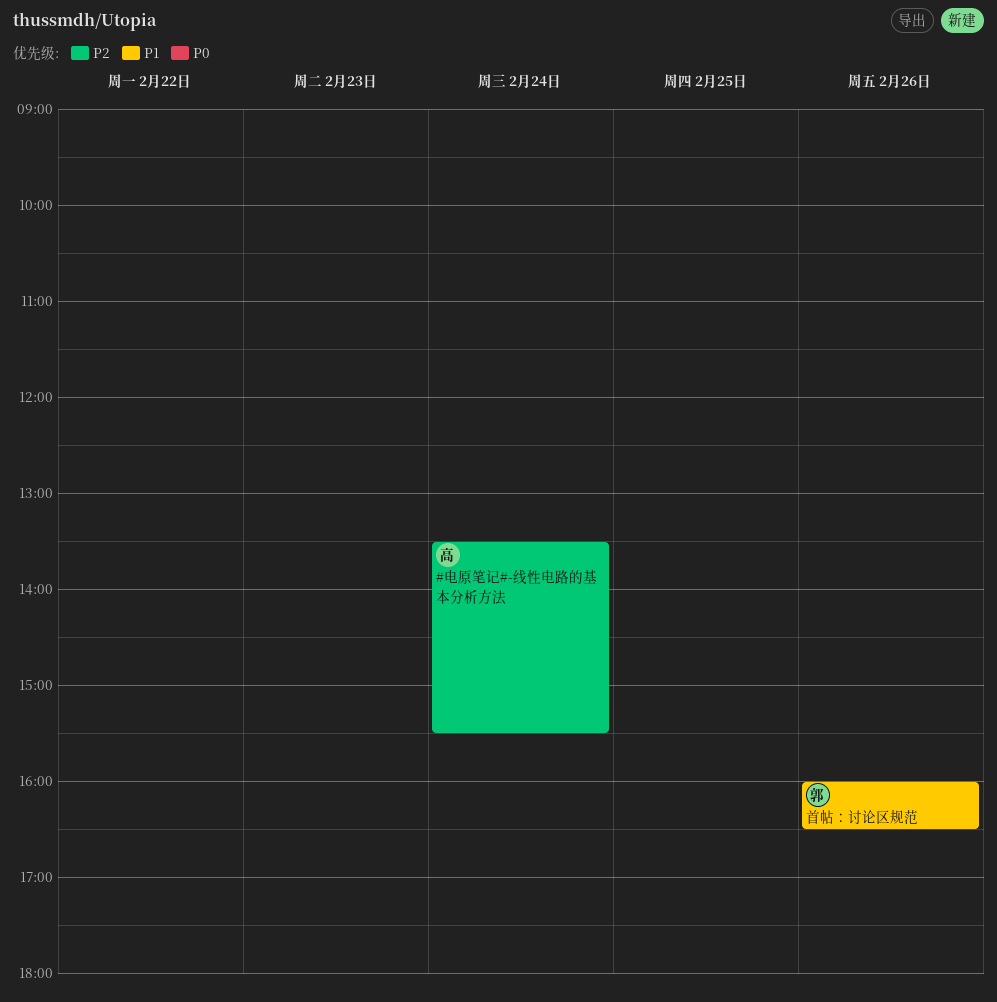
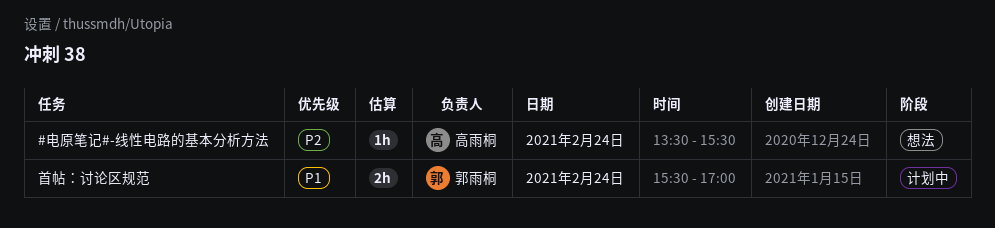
首帖：讨论区规范, day: Feb 26 -> Feb 24
首帖：讨论区规范, begins: 16:00 -> 15:30
首帖：讨论区规范, ends: 16:30 -> 17:00

